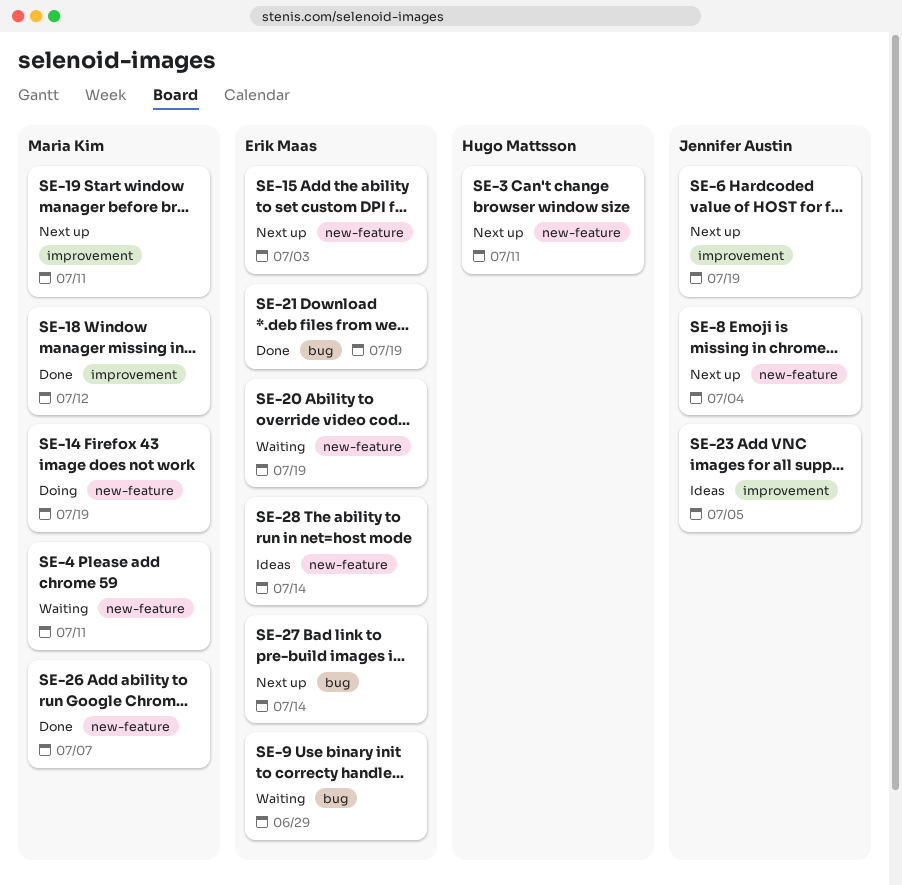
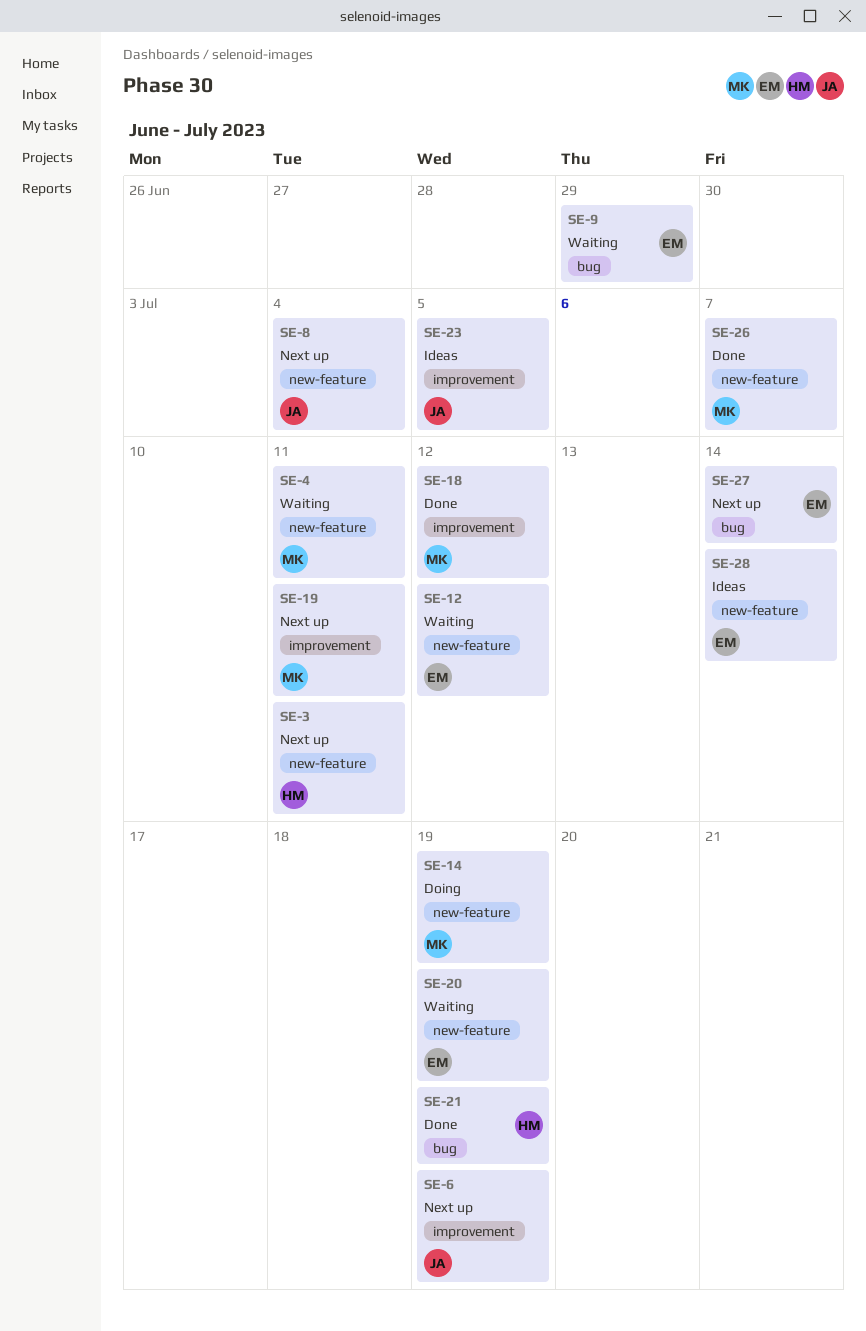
SE-12: none -> present
SE-15: present -> none
SE-21, owner: Erik Maas -> Hugo Mattsson

